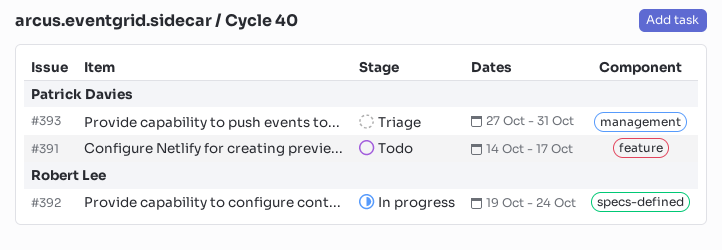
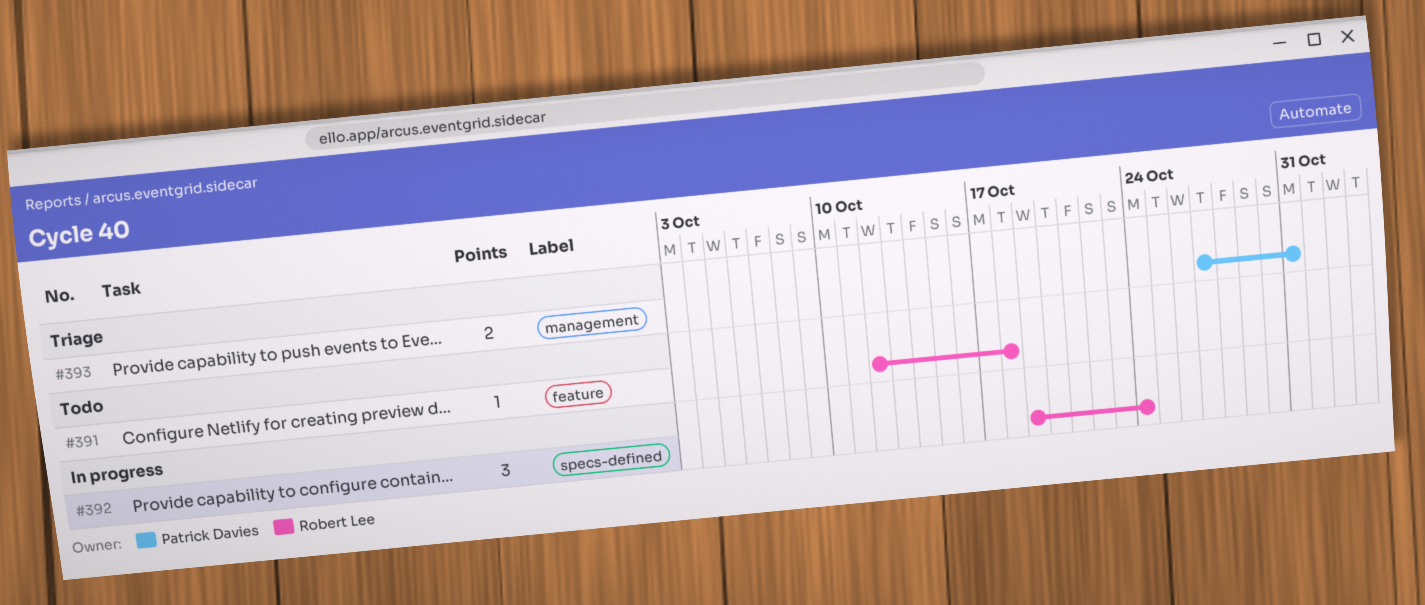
#391, owner: Patrick Davies -> Robert Lee
#391, start: Oct 14 -> Oct 12
#391, due: Oct 17 -> Oct 18

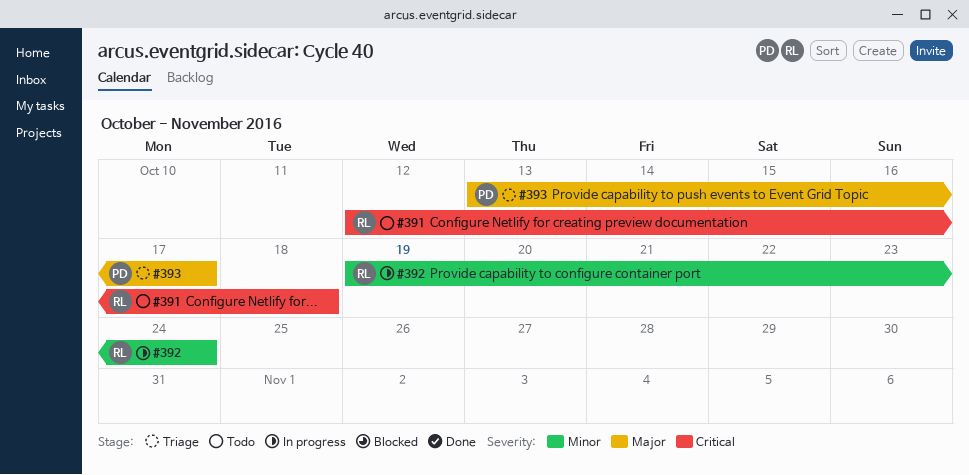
#393, start: Oct 27 -> Oct 13
#393, due: Oct 31 -> Oct 17

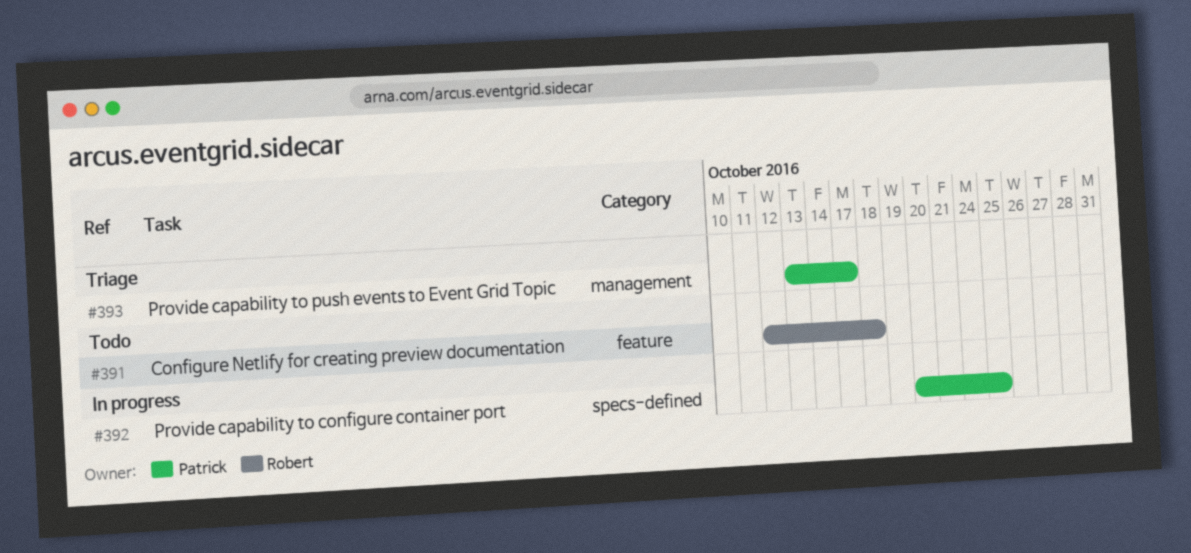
#392, owner: Robert -> Patrick
#392, start: Oct 19 -> Oct 20
#392, due: Oct 24 -> Oct 25

